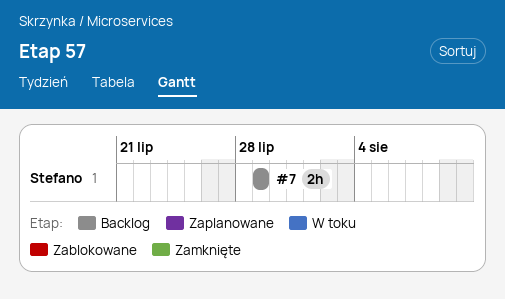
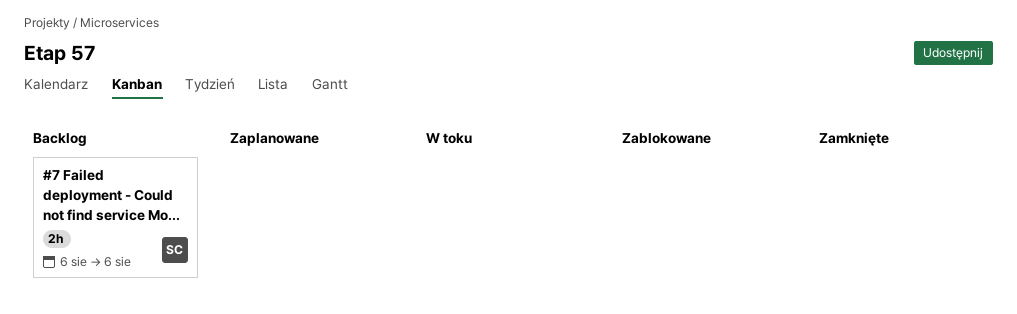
#7, start: Jul 29 -> Aug 6
#7, due: Jul 29 -> Aug 6

